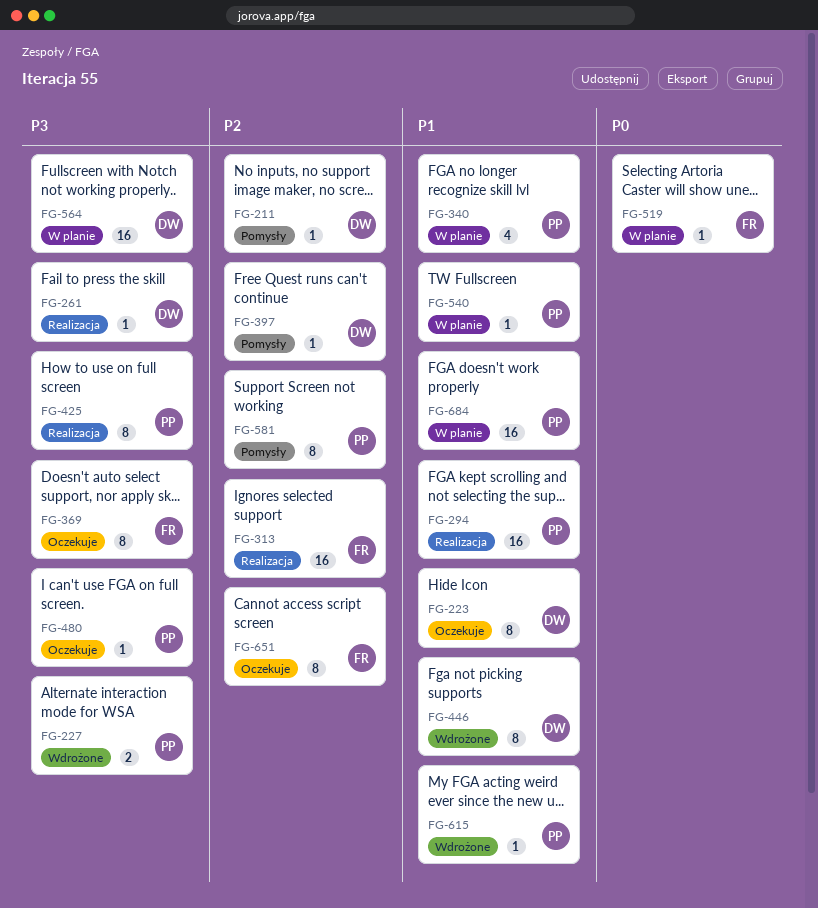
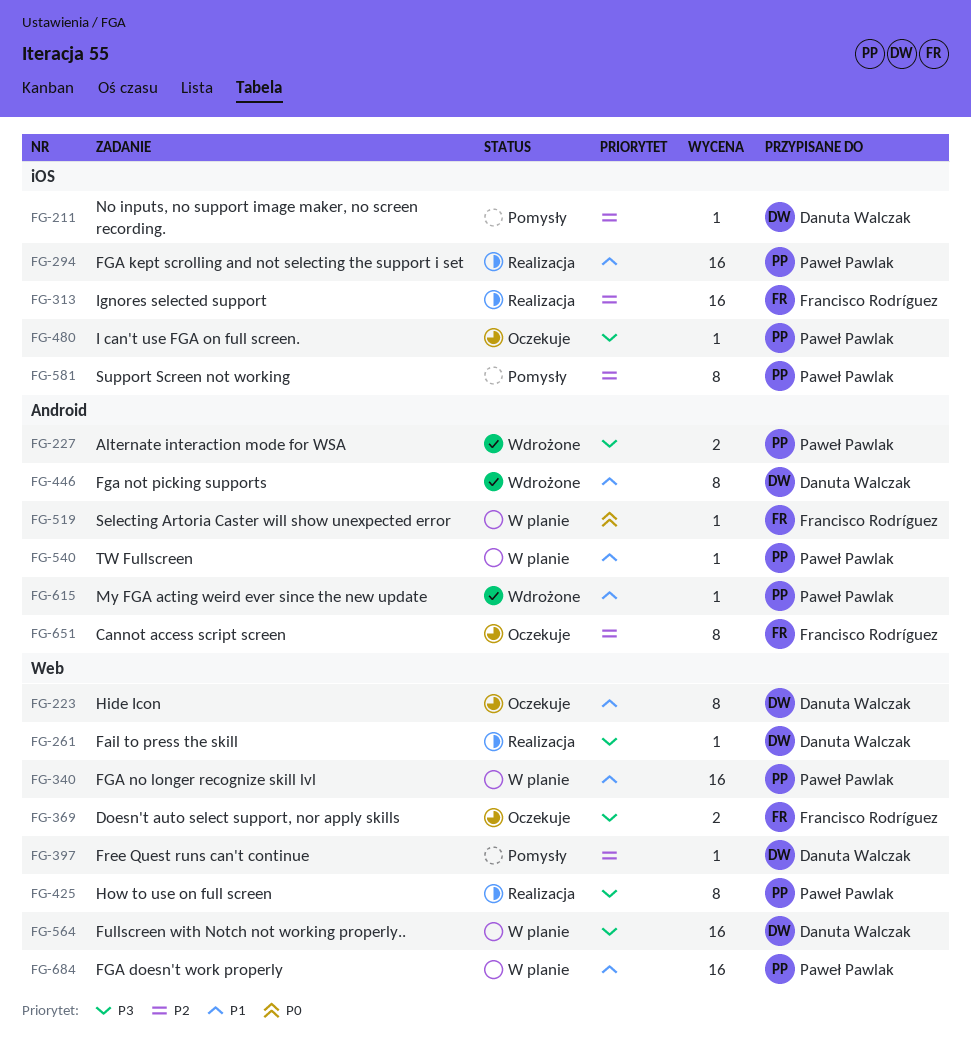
FG-340, estimate: 4 -> 16
FG-369, estimate: 8 -> 2

